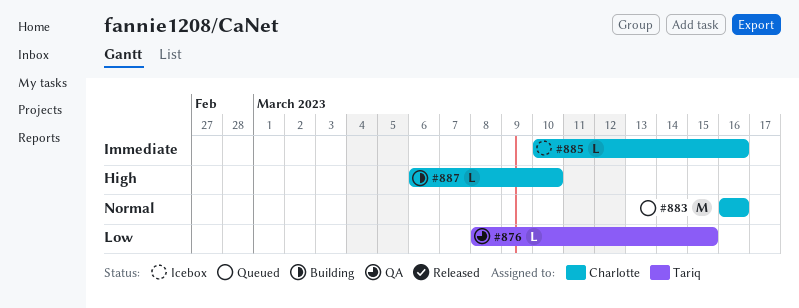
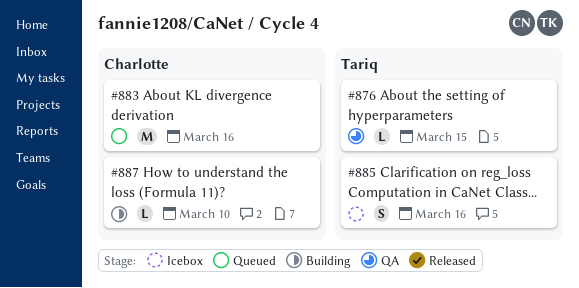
#885, owner: Charlotte -> Tariq
#885, estimate: L -> S

